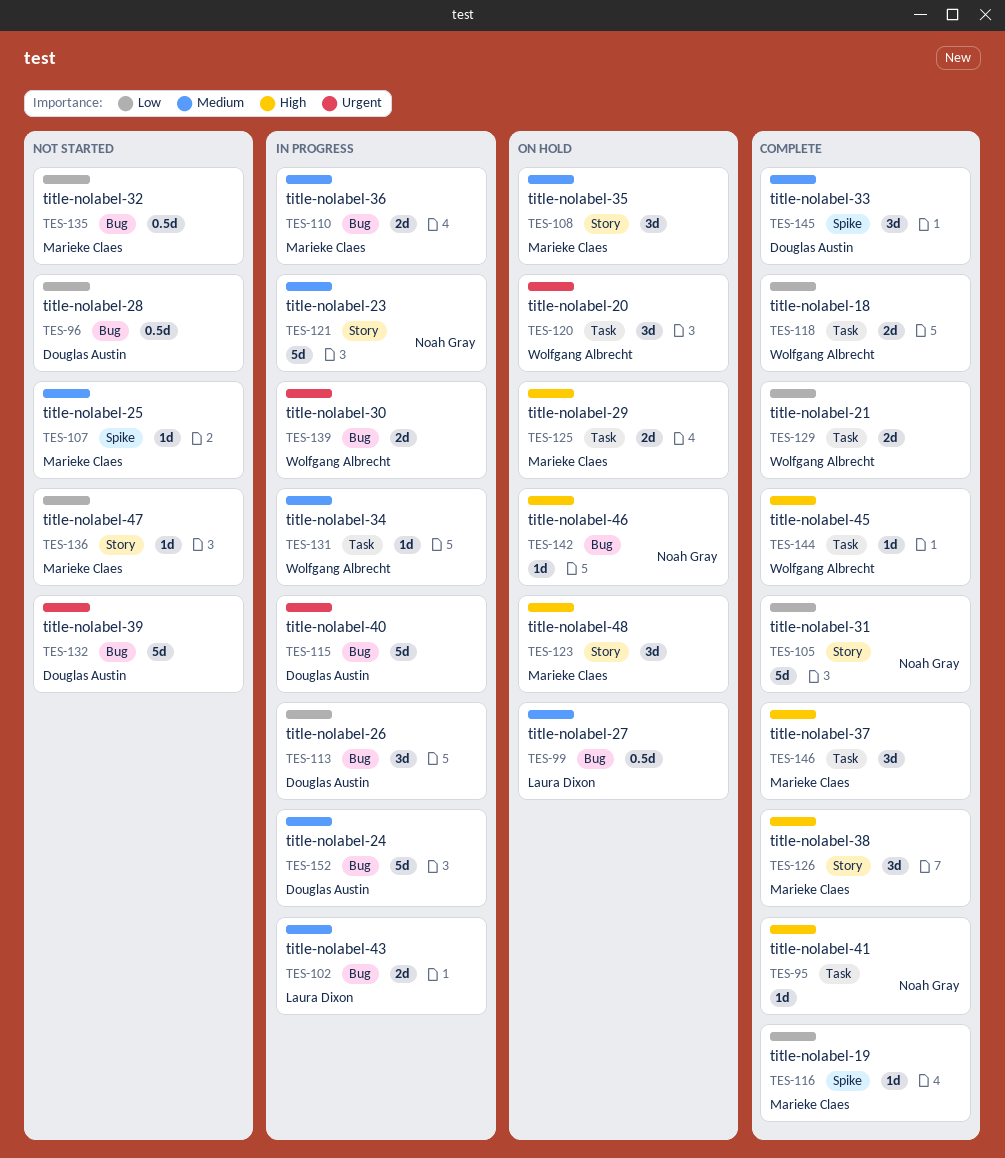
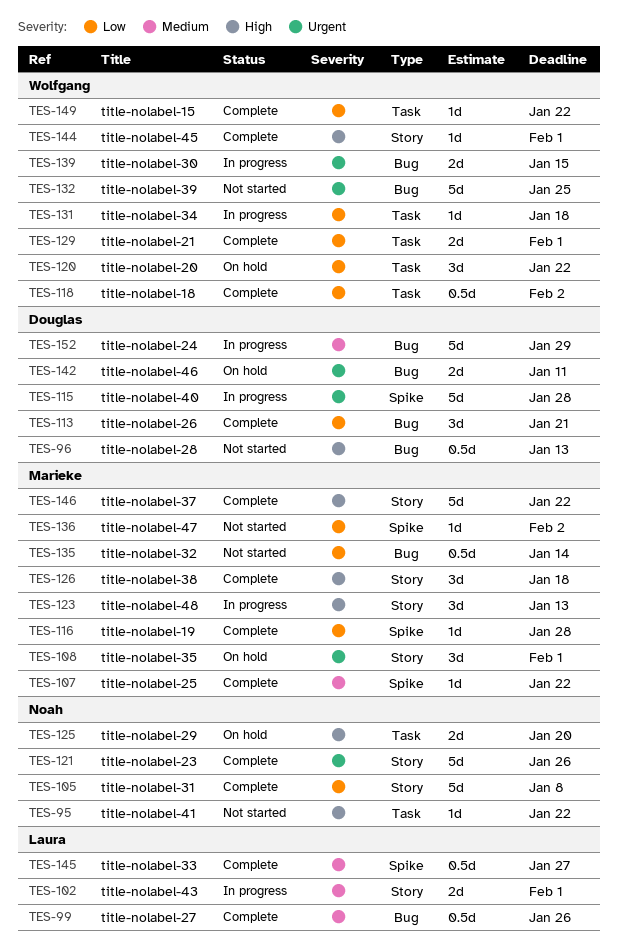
TES-95, status: Complete -> Not started
TES-96, priority: Low -> High
TES-99, status: On hold -> Complete
TES-102, label: Bug -> Story
TES-107, status: Not started -> Complete
TES-108, priority: Medium -> Urgent
TES-110: present -> none
TES-113, status: In progress -> Complete
TES-115, label: Bug -> Spike
TES-118, estimate: 2d -> 0.5d
TES-120, priority: Urgent -> Low
TES-121, status: In progress -> Complete
TES-121, priority: Medium -> Urgent
TES-123, status: On hold -> In progress
TES-125, owner: Marieke Claes -> Noah Gray
TES-131, priority: Medium -> Low
TES-132, owner: Douglas Austin -> Wolfgang Albrecht
TES-136, label: Story -> Spike
TES-142, owner: Noah Gray -> Douglas Austin
TES-142, priority: High -> Urgent
TES-142, estimate: 1d -> 2d
TES-144, label: Task -> Story
TES-145, owner: Douglas Austin -> Laura Dixon
TES-145, estimate: 3d -> 0.5d
TES-146, label: Task -> Story
TES-146, estimate: 3d -> 5d
TES-149: none -> present

